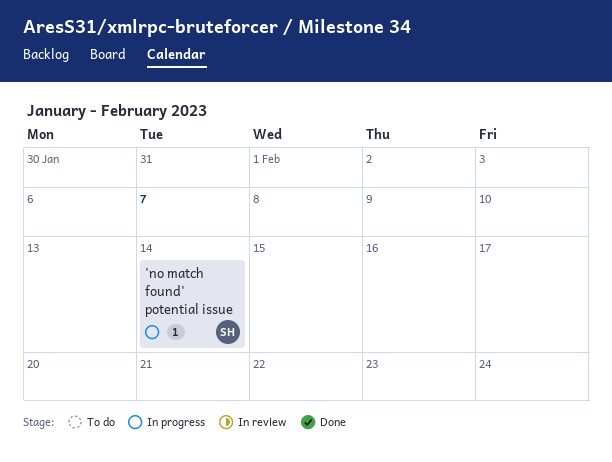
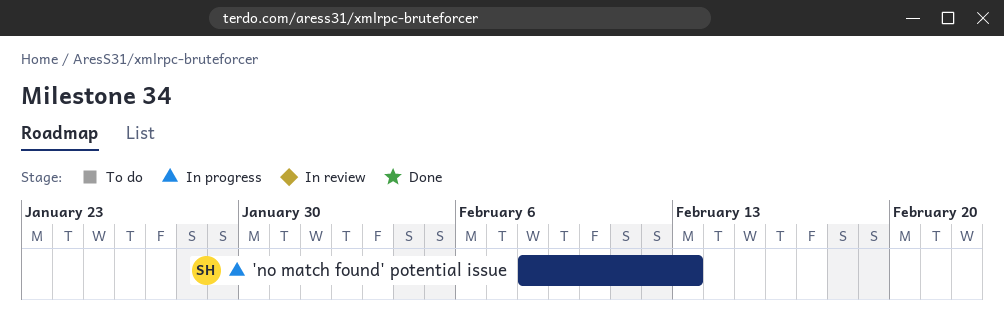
'no match found' potential issue, due: Feb 14 -> Feb 13

